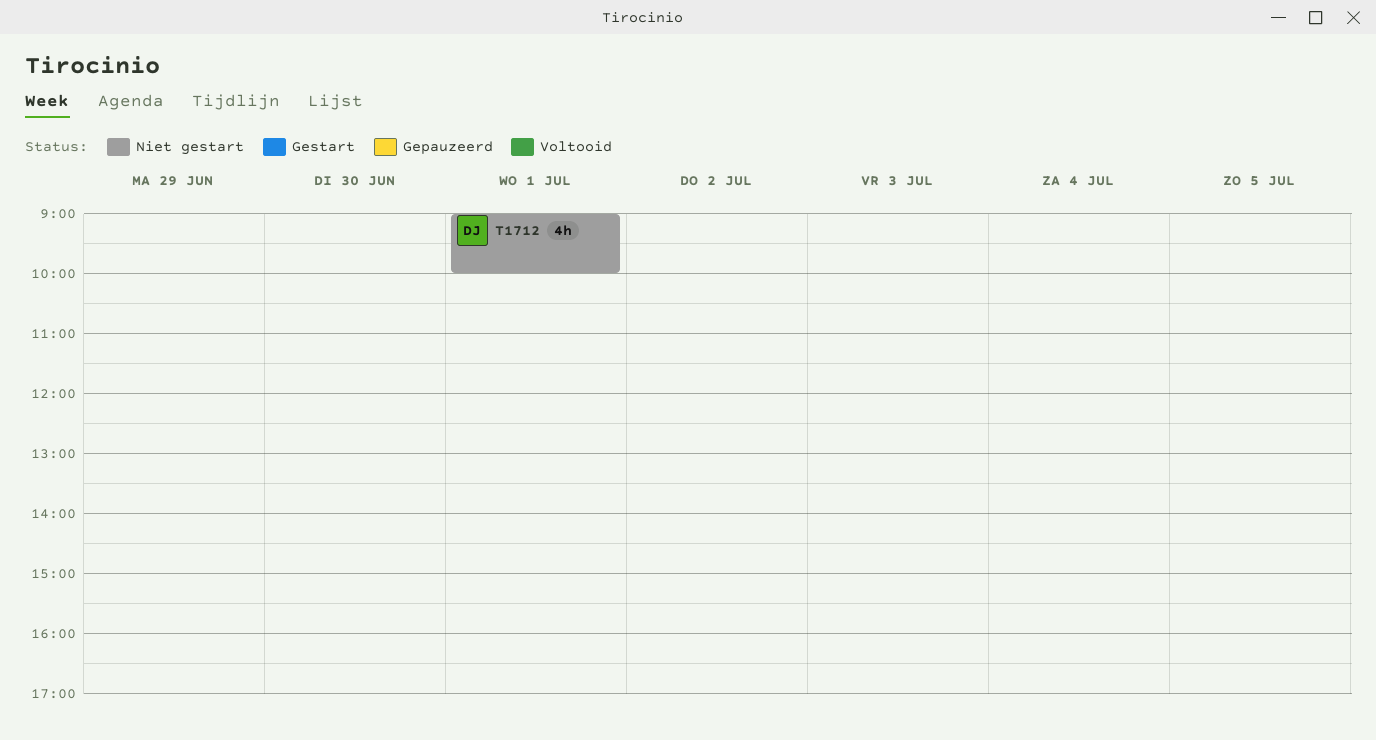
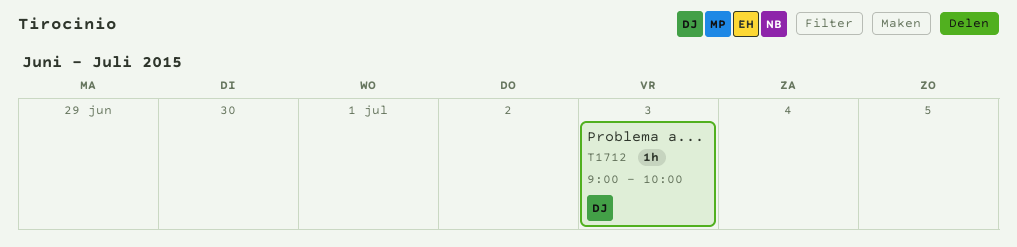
T1712, estimate: 4h -> 1h
T1712, day: Jul 1 -> Jul 3

